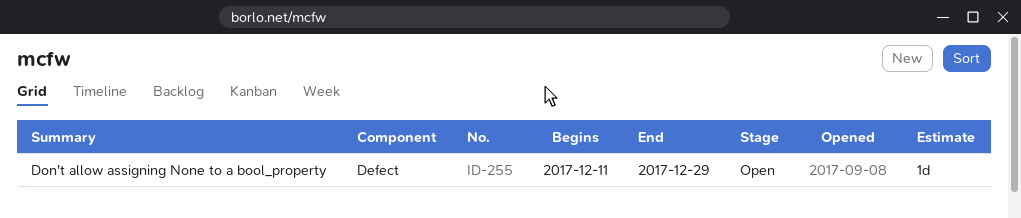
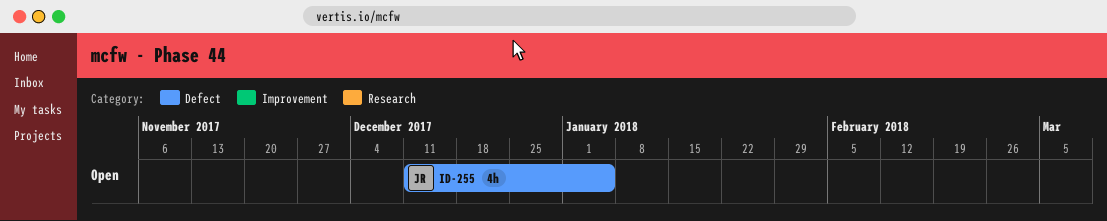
ID-255, estimate: 1d -> 4h
ID-255, due: Dec 29 -> Jan 5

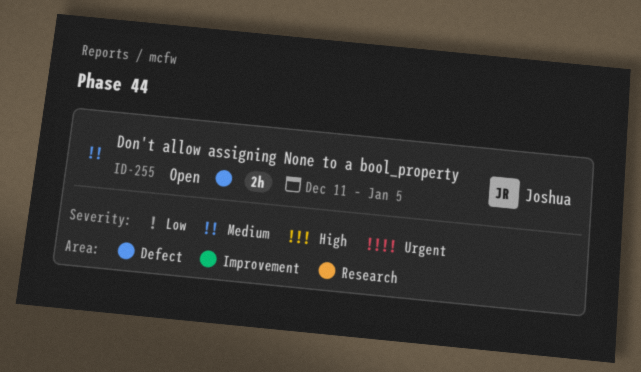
ID-255, estimate: 4h -> 2h

